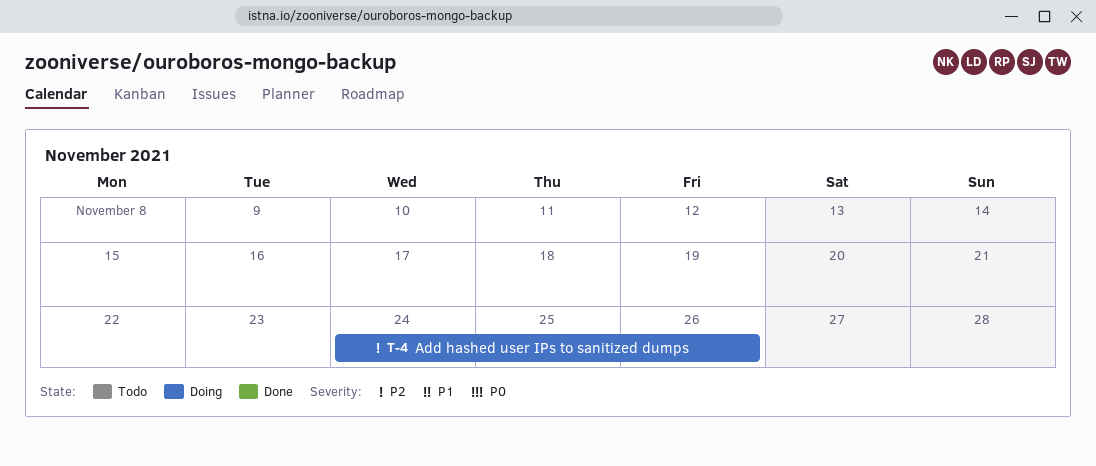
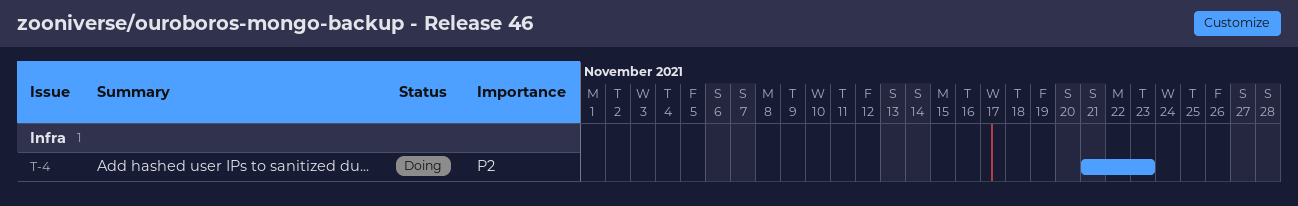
T-4, start: Nov 24 -> Nov 21
T-4, due: Nov 26 -> Nov 23

